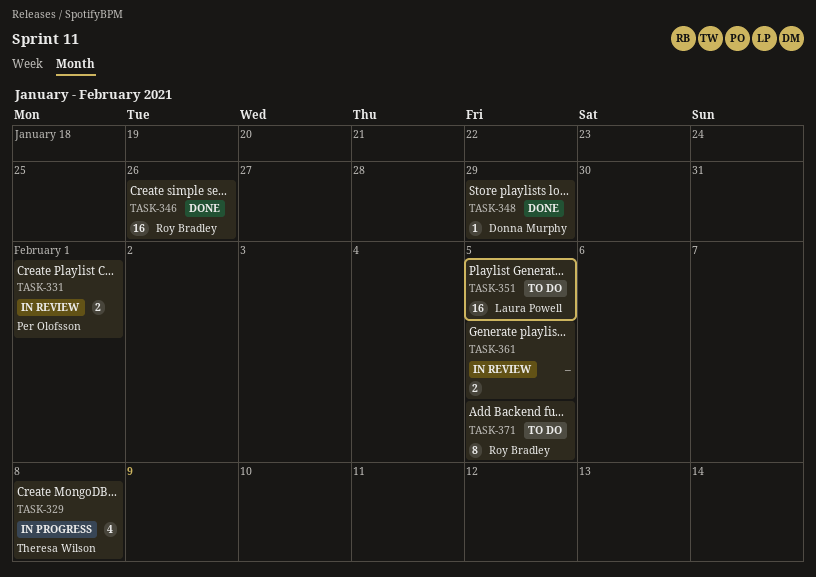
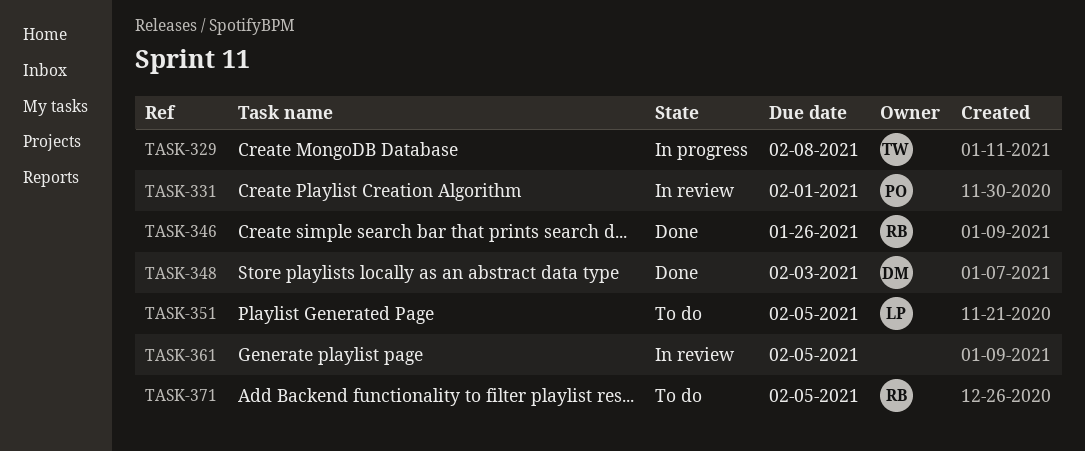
TASK-348, due: Jan 29 -> Feb 3

